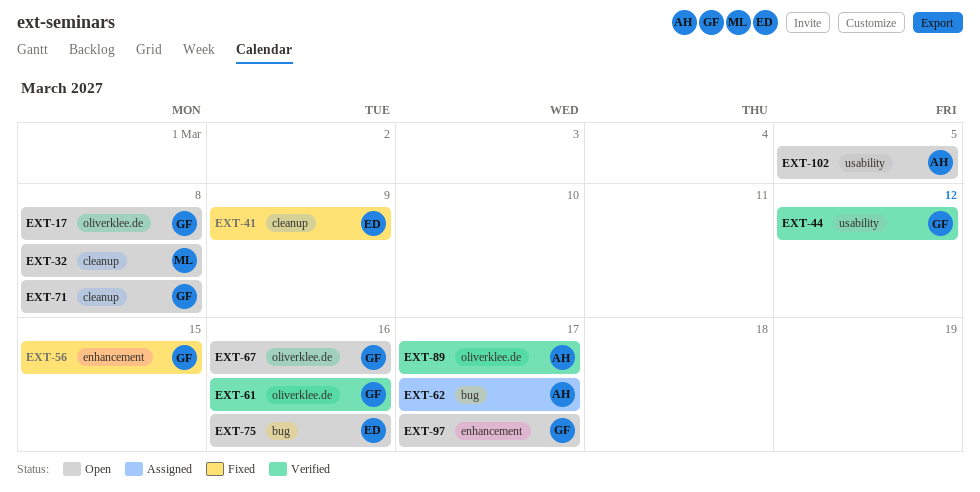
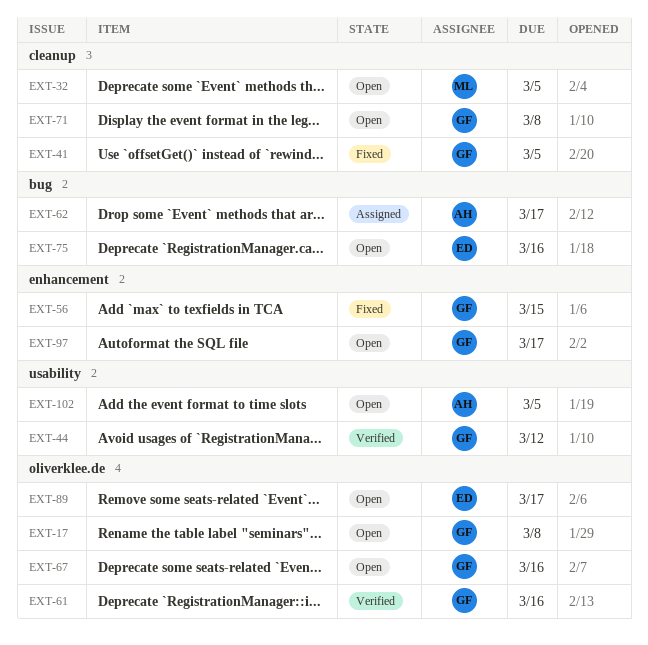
EXT-32, due: Mar 8 -> Mar 5
EXT-41, owner: ED -> GF
EXT-41, due: Mar 9 -> Mar 5
EXT-89, status: Verified -> Open
EXT-89, owner: AH -> ED

